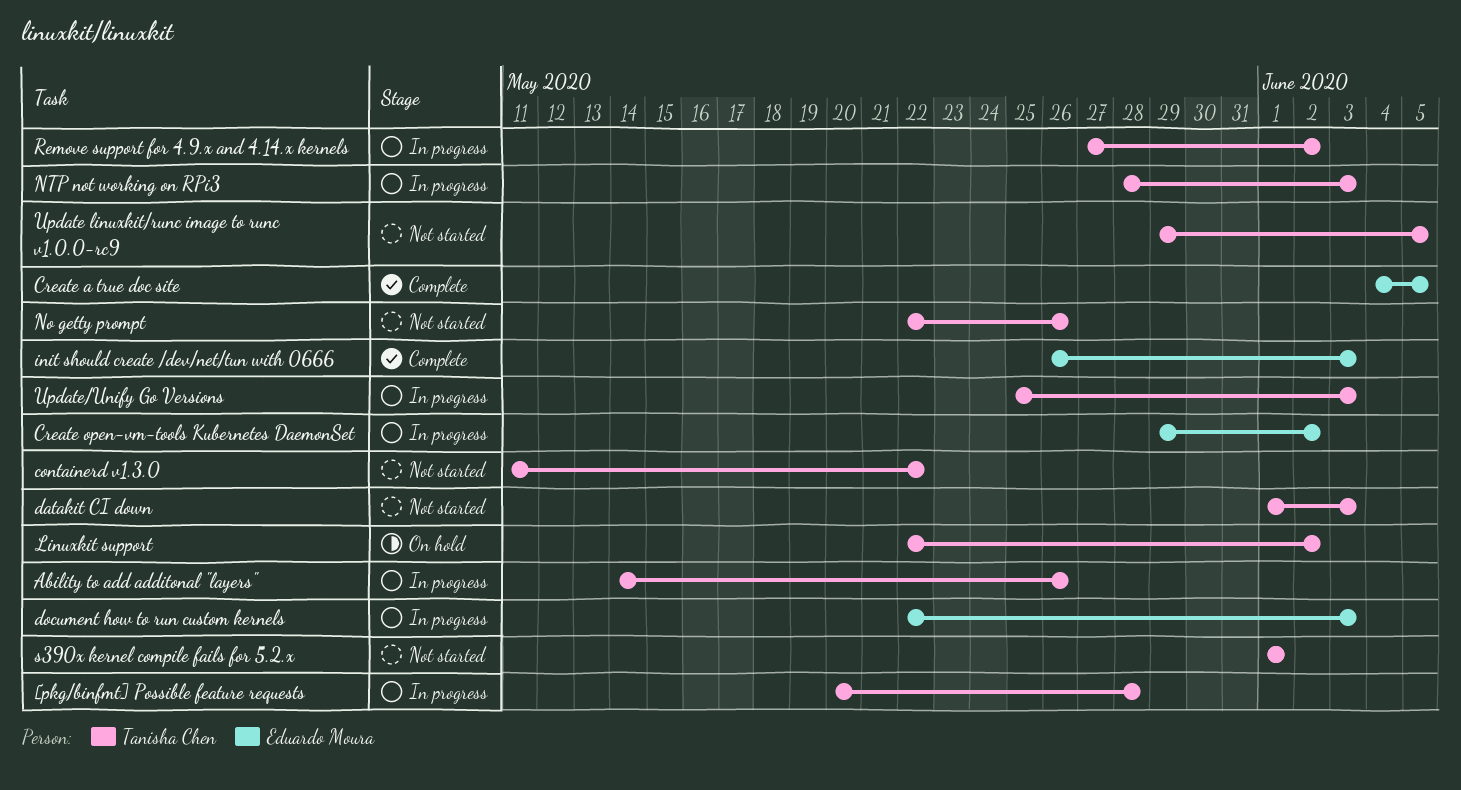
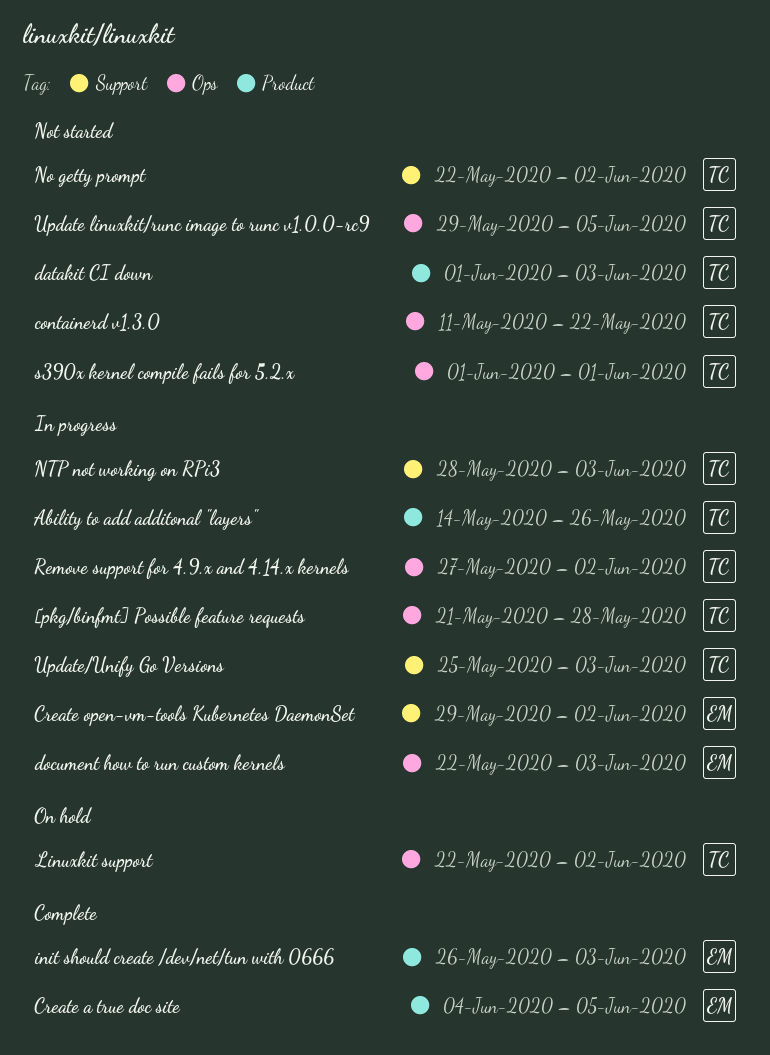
[pkg/binfmt] Possible feature requests, start: May 20 -> May 21
No getty prompt, due: May 26 -> Jun 2

